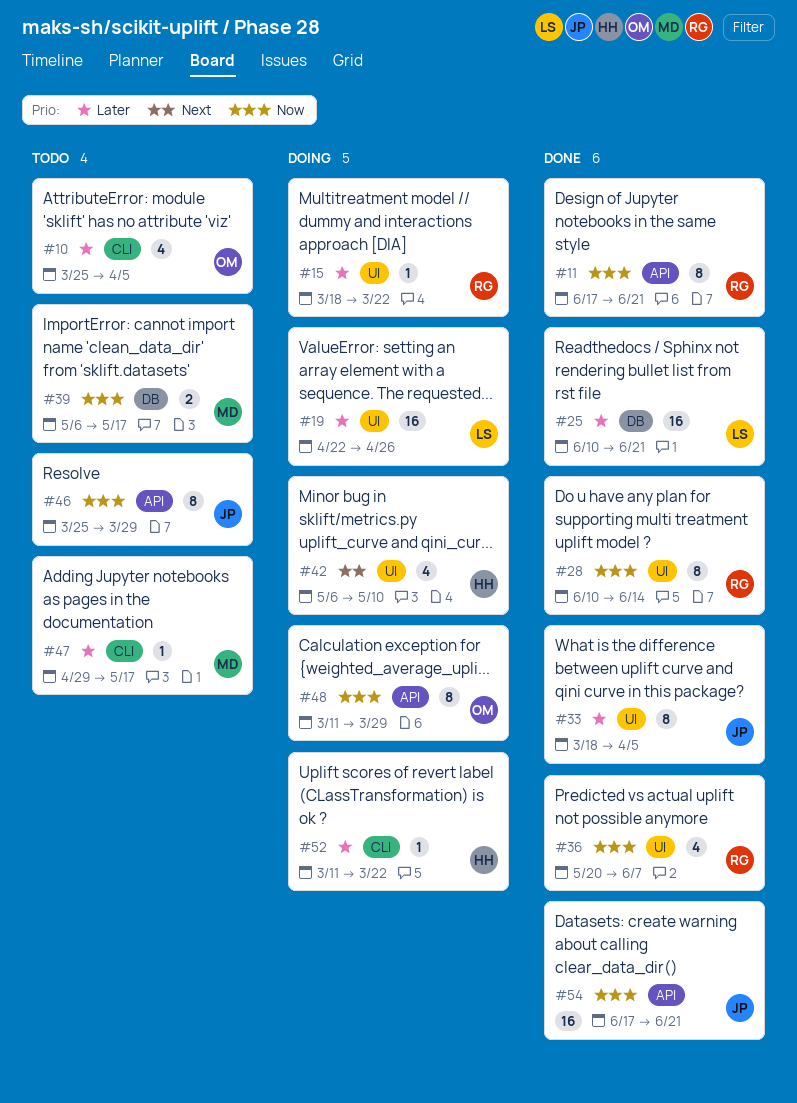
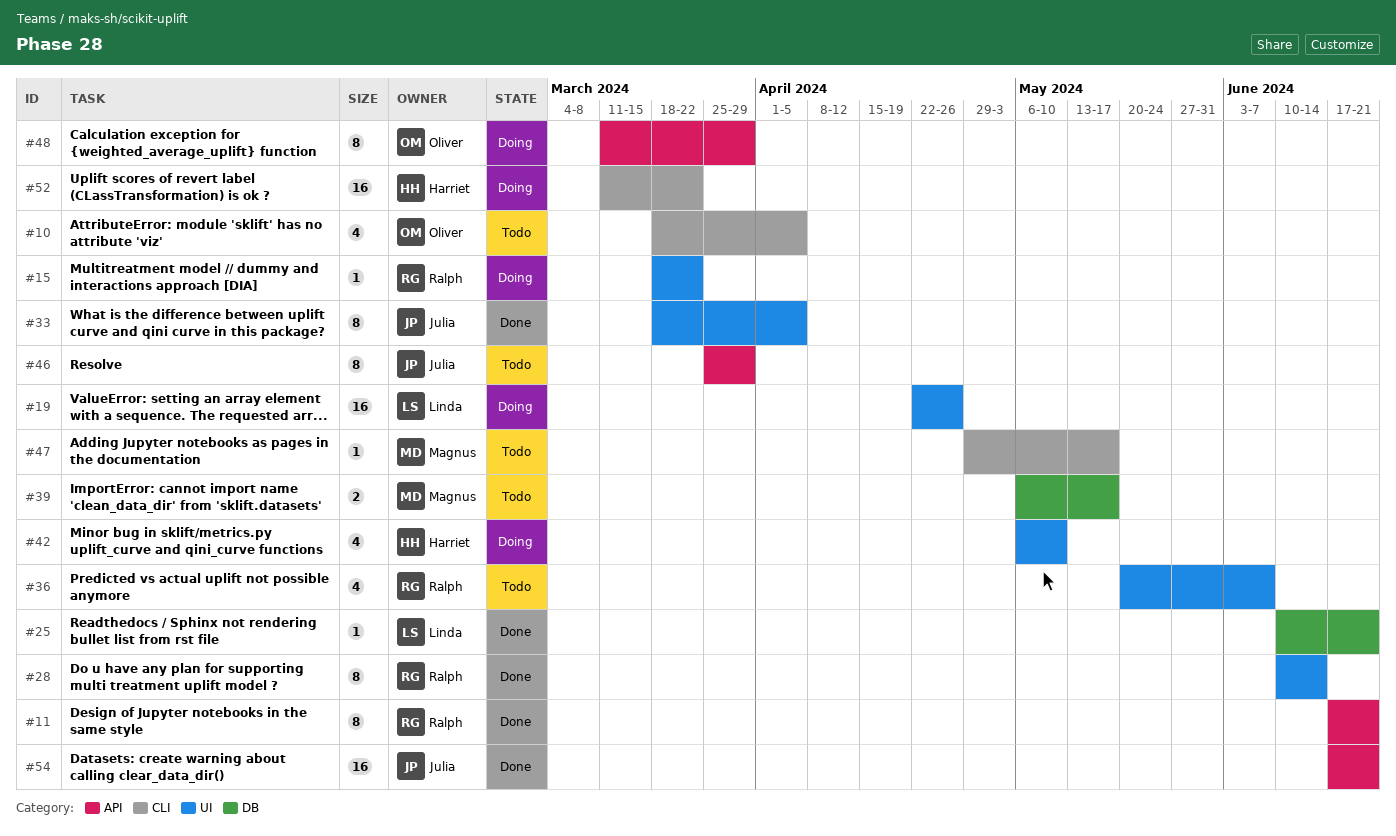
#10, start: Mar 25 -> Mar 18
#25, estimate: 16 -> 1
#36, status: Done -> Todo
#52, estimate: 1 -> 16

